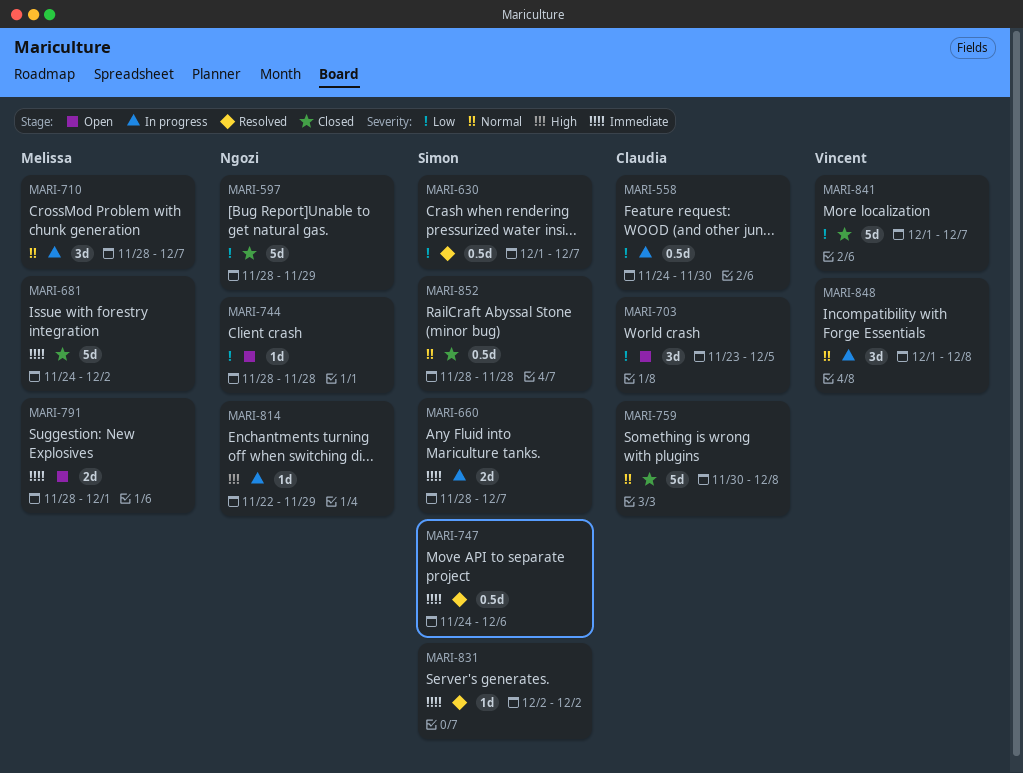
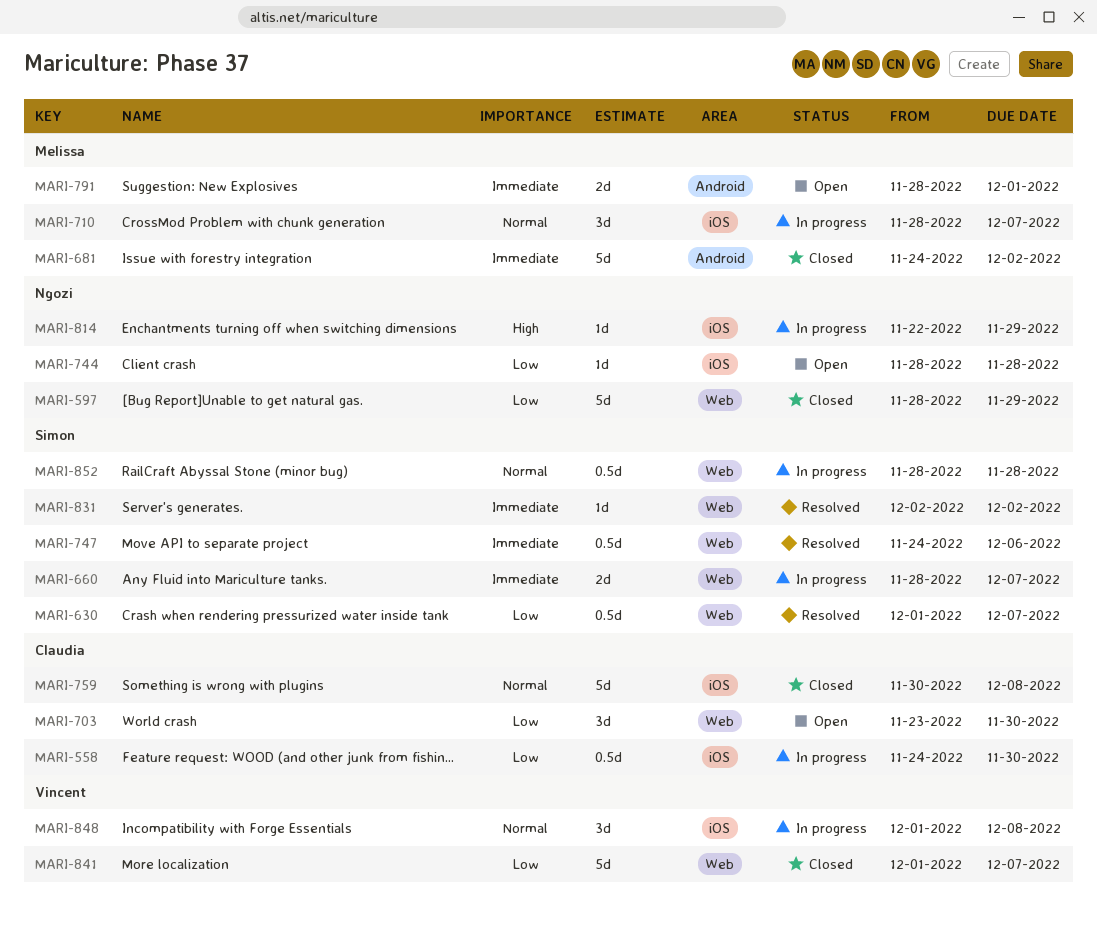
MARI-703, due: Dec 5 -> Nov 30
MARI-852, status: Closed -> In progress

